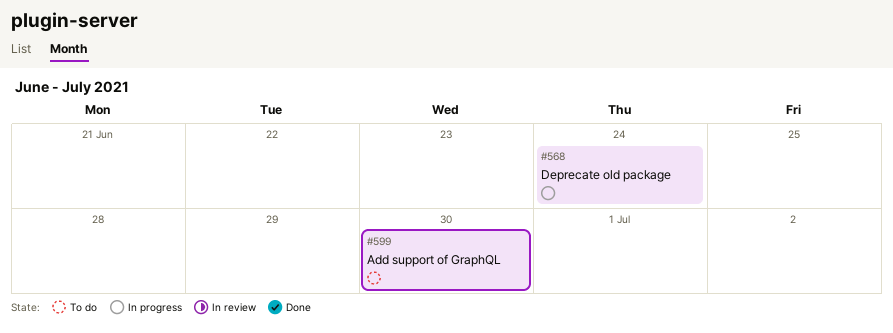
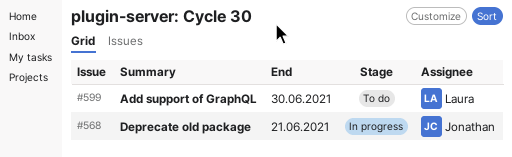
#568, due: Jun 24 -> Jun 21

